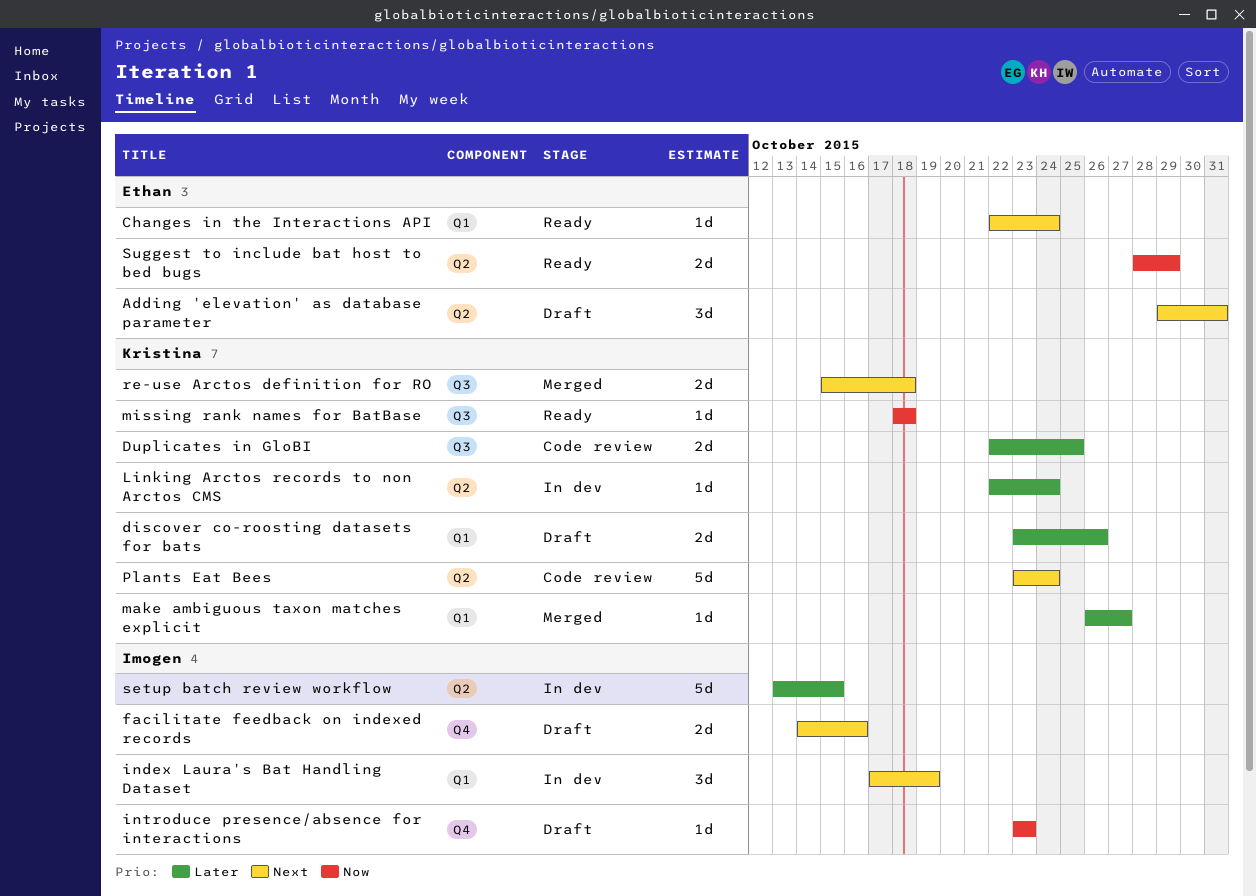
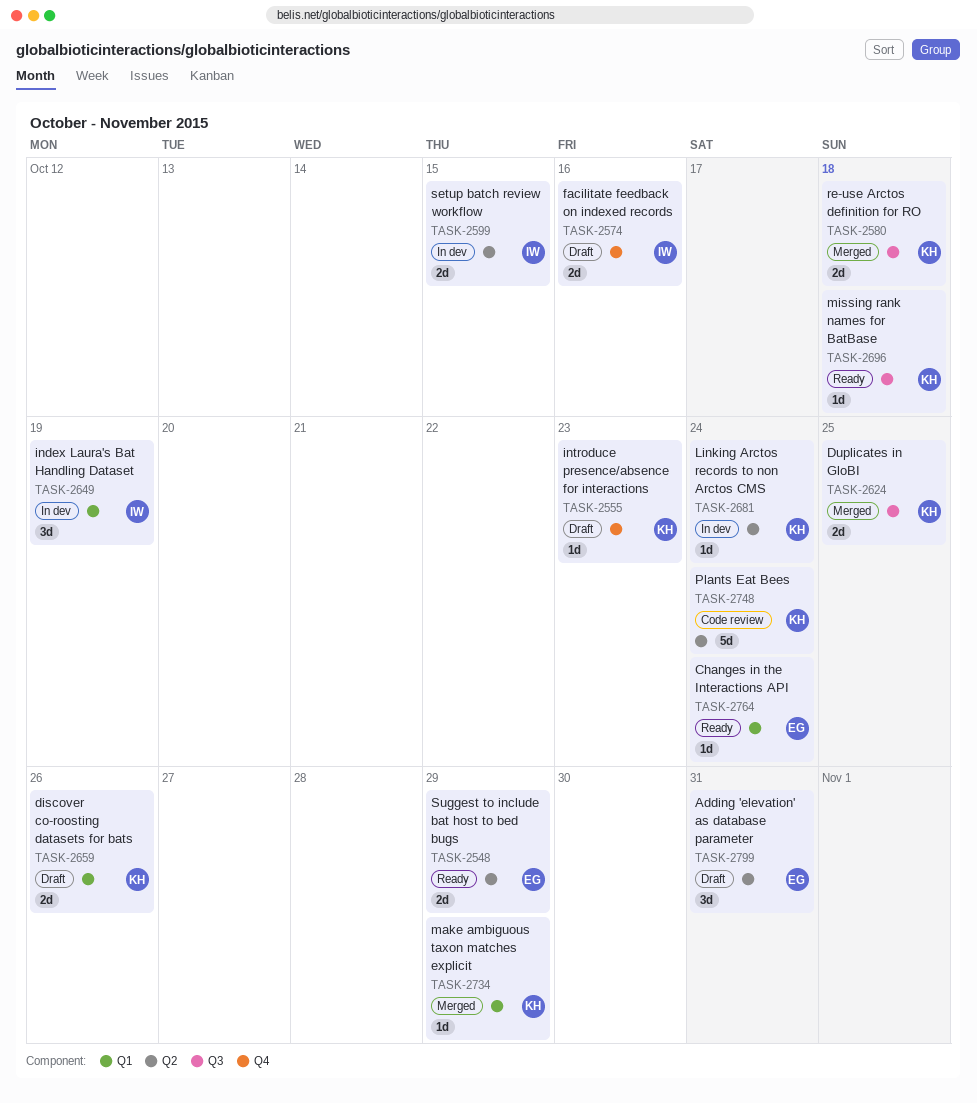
Duplicates in GloBI, status: Code review -> Merged
introduce presence/absence for interactions, owner: Imogen -> Kristina
make ambiguous taxon matches explicit, due: Oct 27 -> Oct 29
setup batch review workflow, estimate: 5d -> 2d

